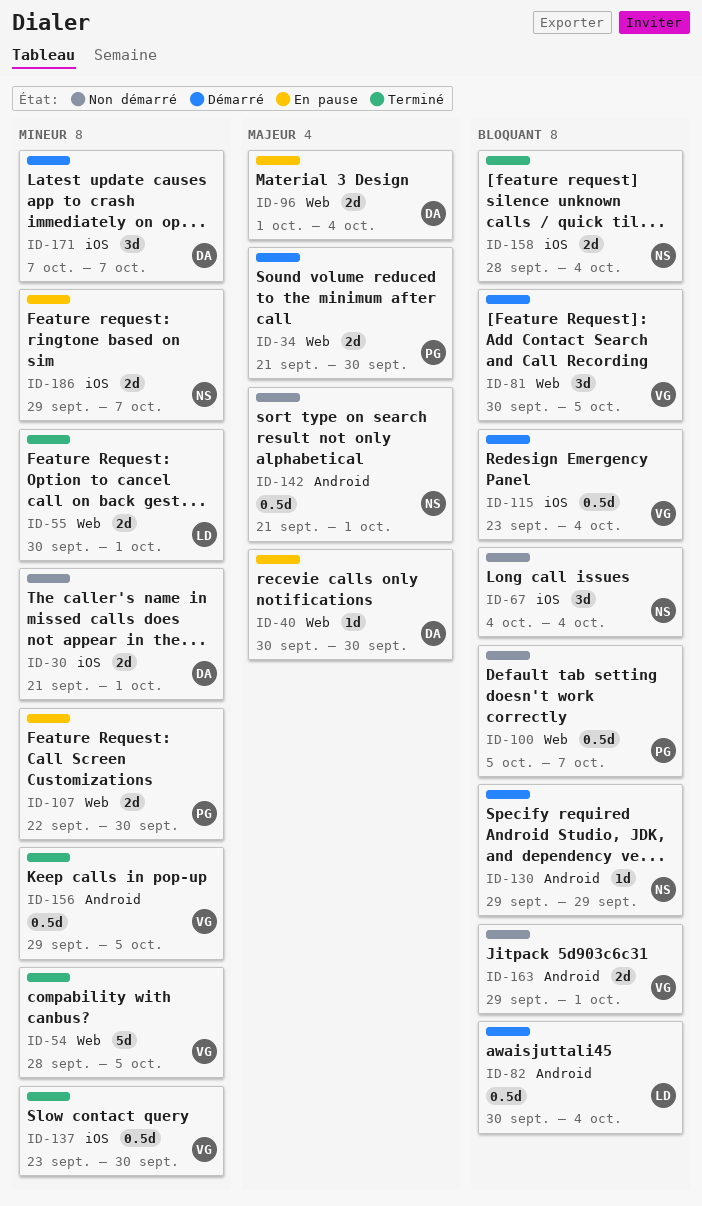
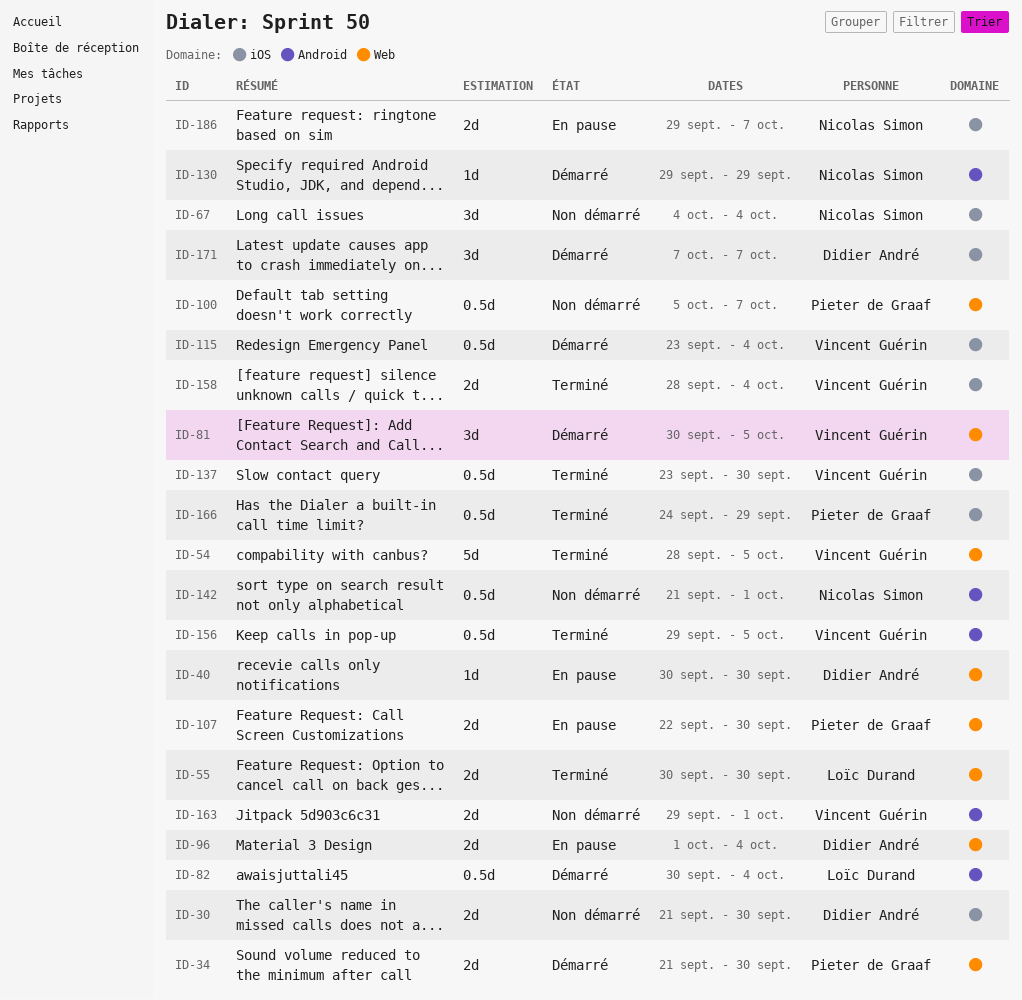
ID-30, due: Oct 1 -> Sep 30
ID-55, due: Oct 1 -> Sep 30
ID-158, owner: Nicolas Simon -> Vincent Guérin
ID-166: none -> present

